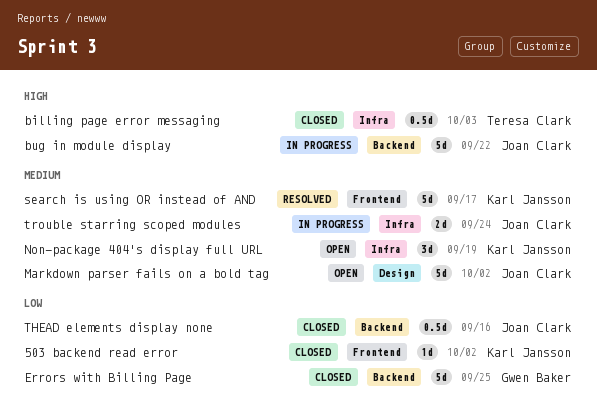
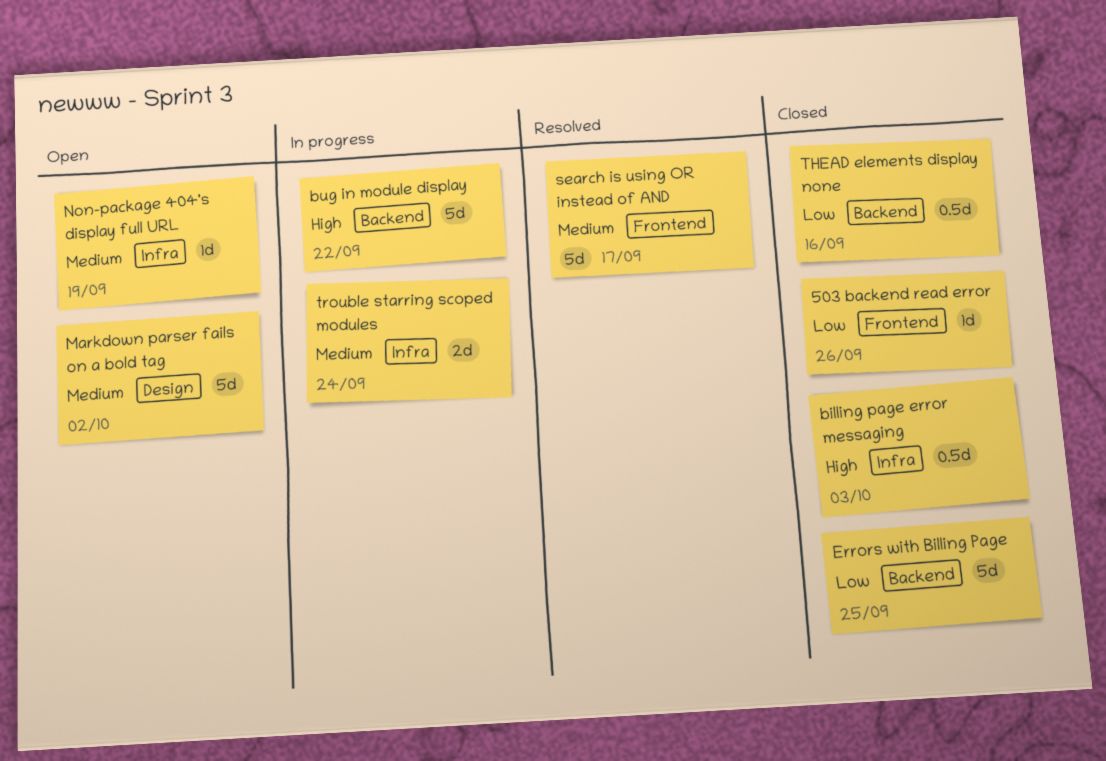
503 backend read error, due: Oct 2 -> Sep 26
Non-package 404's display full URL, estimate: 3d -> 1d

